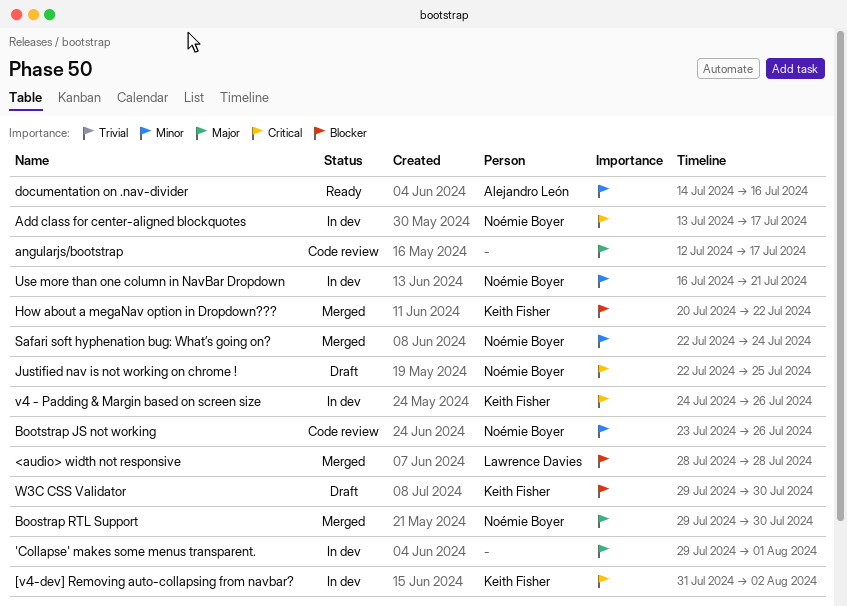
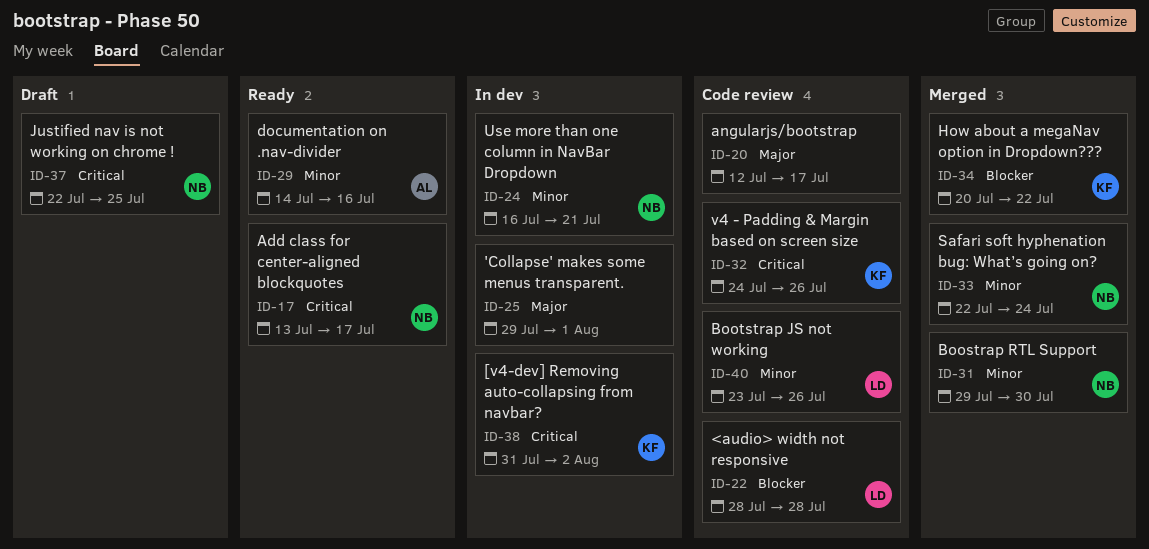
<audio> width not responsive, status: Merged -> Code review
Add class for center-aligned blockquotes, status: In dev -> Ready
Boostrap RTL Support, priority: Major -> Minor
Bootstrap JS not working, owner: Noémie Boyer -> Lawrence Davies
v4 - Padding & Margin based on screen size, status: In dev -> Code review
W3C CSS Validator: present -> none

